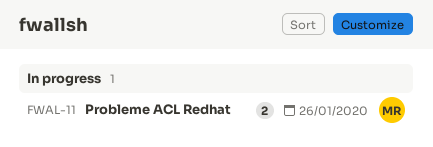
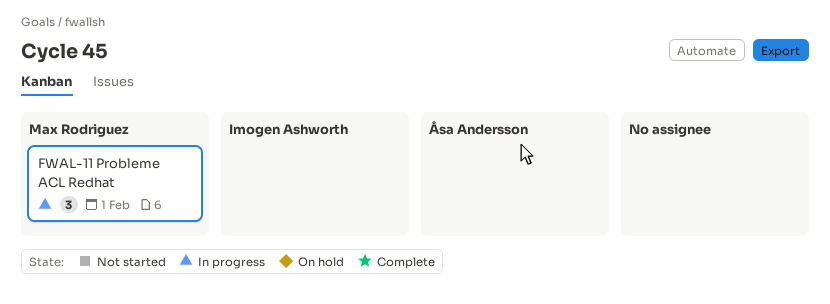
FWAL-11, estimate: 2 -> 3
FWAL-11, due: Jan 26 -> Feb 1

